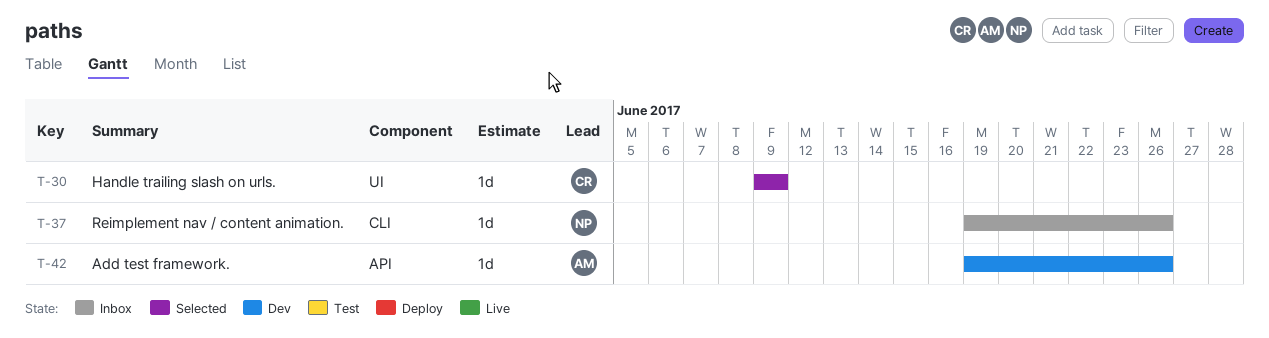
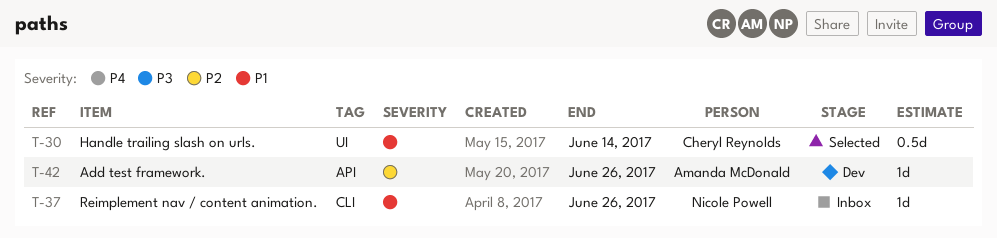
T-30, estimate: 1d -> 0.5d
T-30, due: Jun 9 -> Jun 14

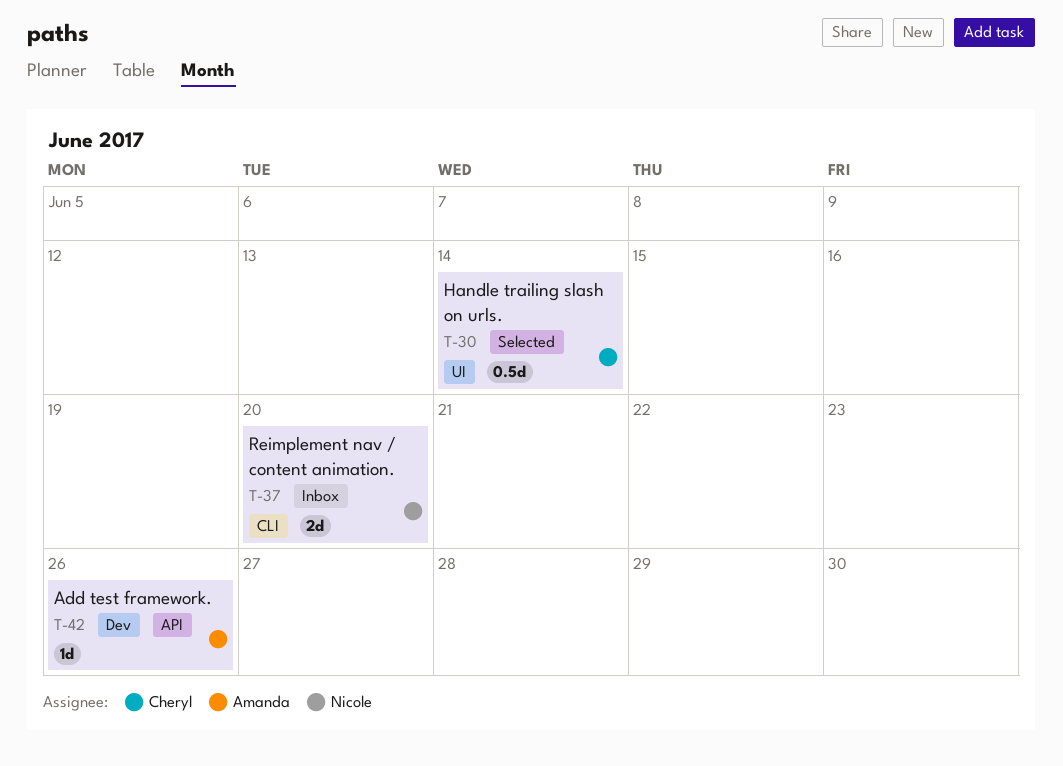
T-37, estimate: 1d -> 2d
T-37, due: Jun 26 -> Jun 20

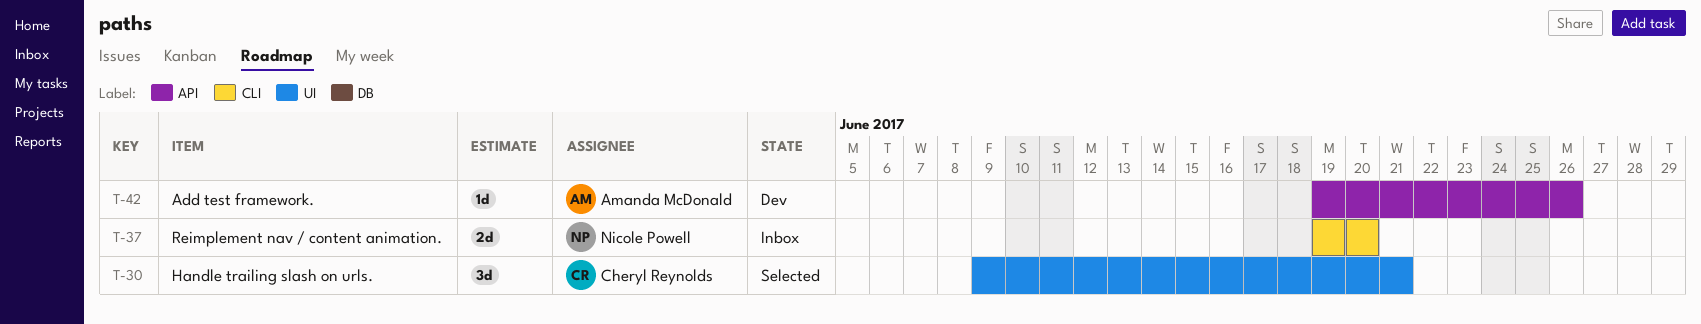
T-30, estimate: 0.5d -> 3d
T-30, due: Jun 14 -> Jun 21

